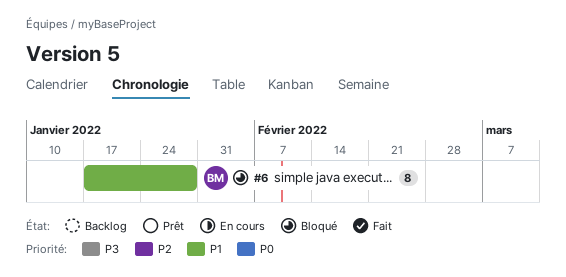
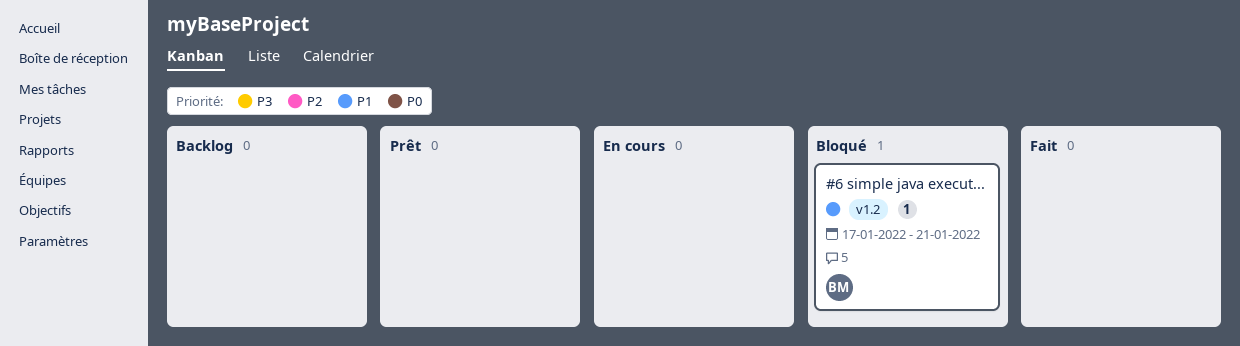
#6, estimate: 8 -> 1
#6, due: Jan 28 -> Jan 21

